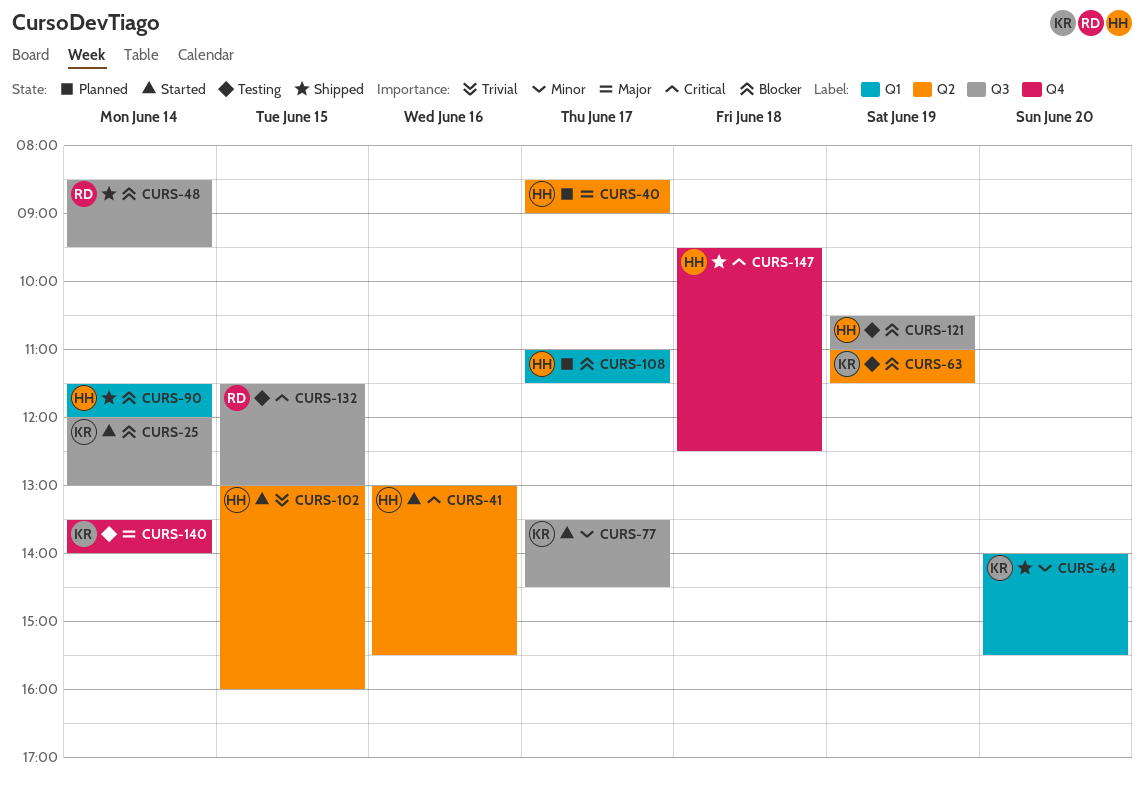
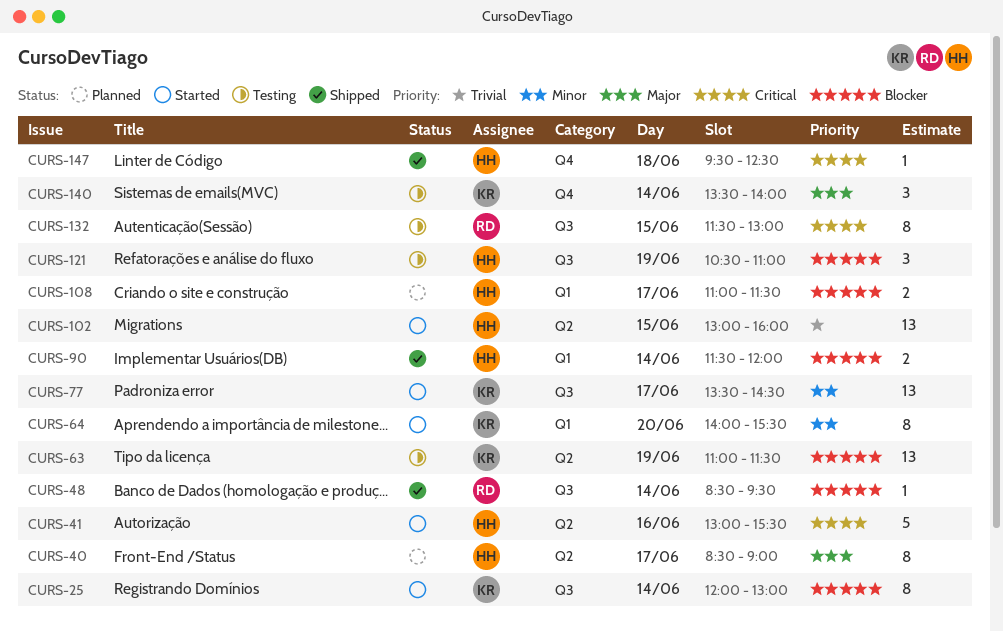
CURS-64, status: Shipped -> Started

